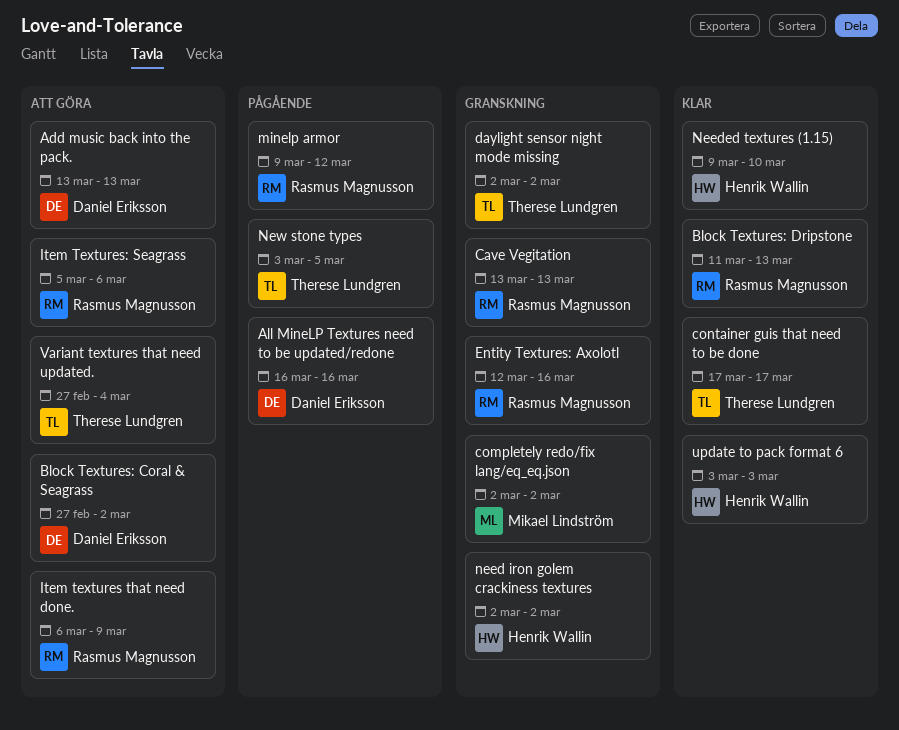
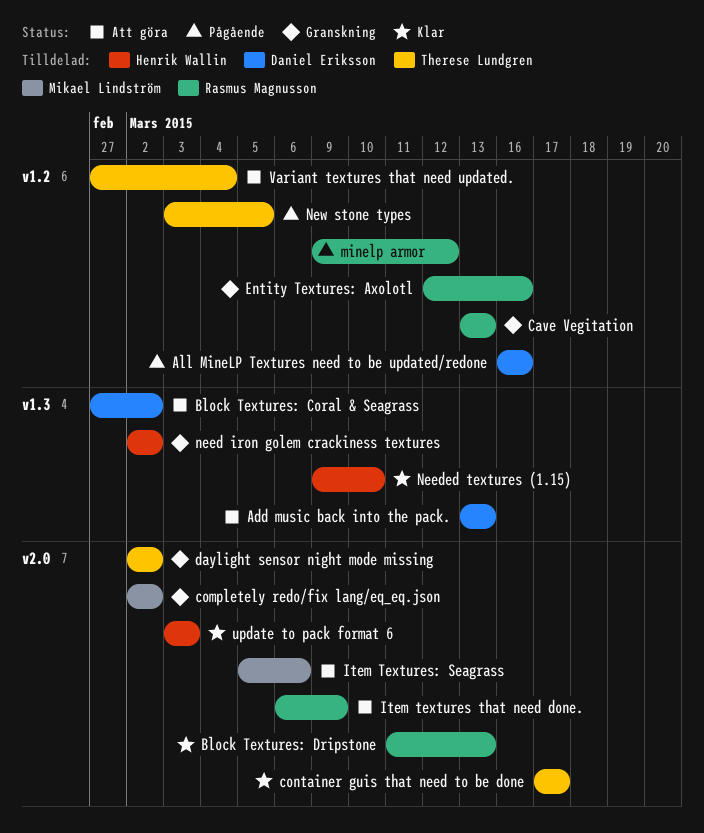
Item Textures: Seagrass, owner: Rasmus Magnusson -> Mikael Lindström

